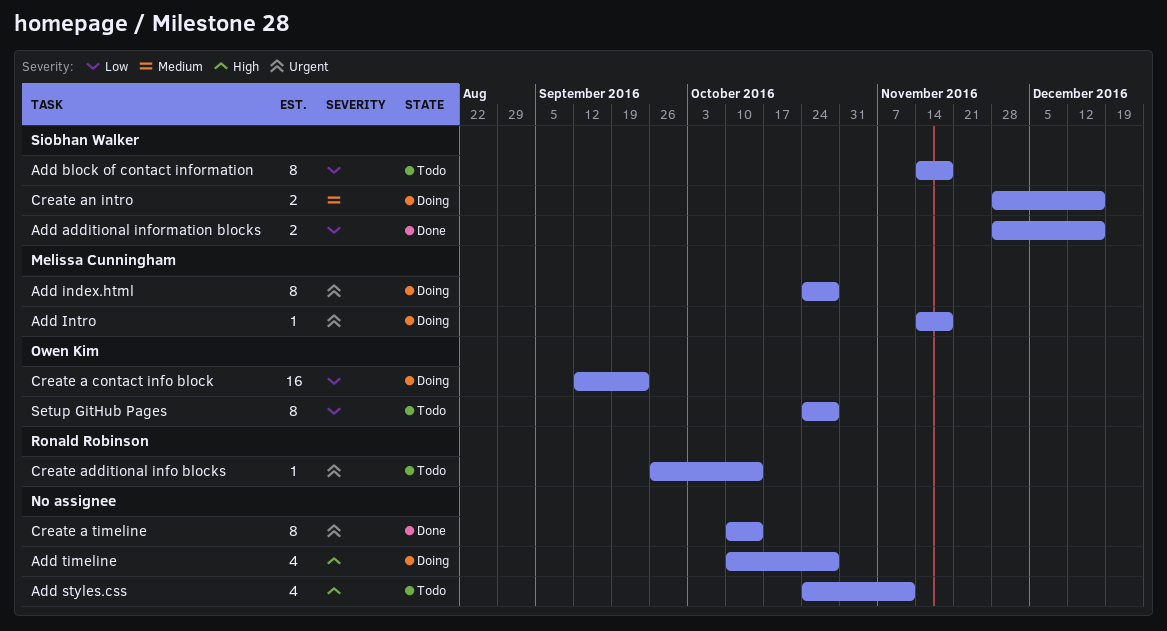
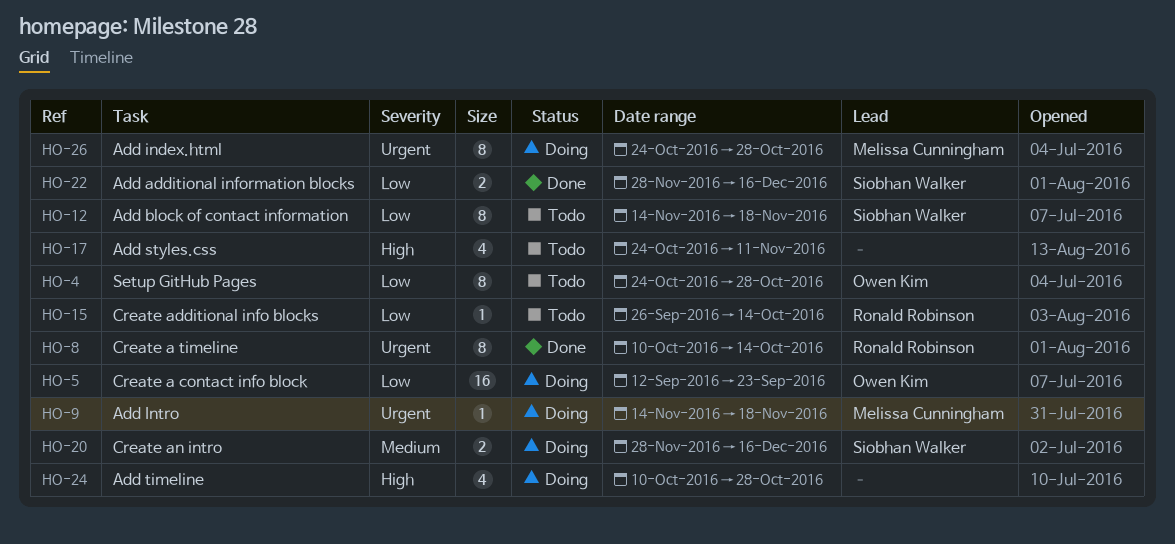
Create a timeline, owner: none -> Ronald Robinson
Create additional info blocks, priority: Urgent -> Low

